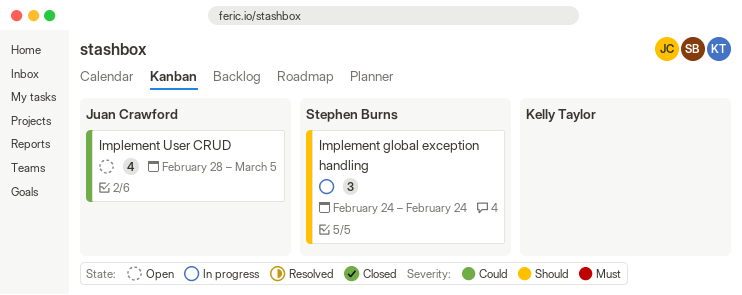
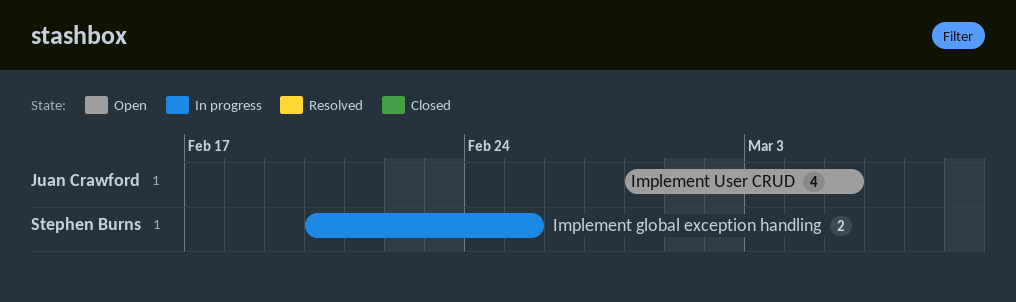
Implement global exception handling, estimate: 3 -> 2
Implement global exception handling, start: Feb 24 -> Feb 20
Implement global exception handling, due: Feb 24 -> Feb 25

